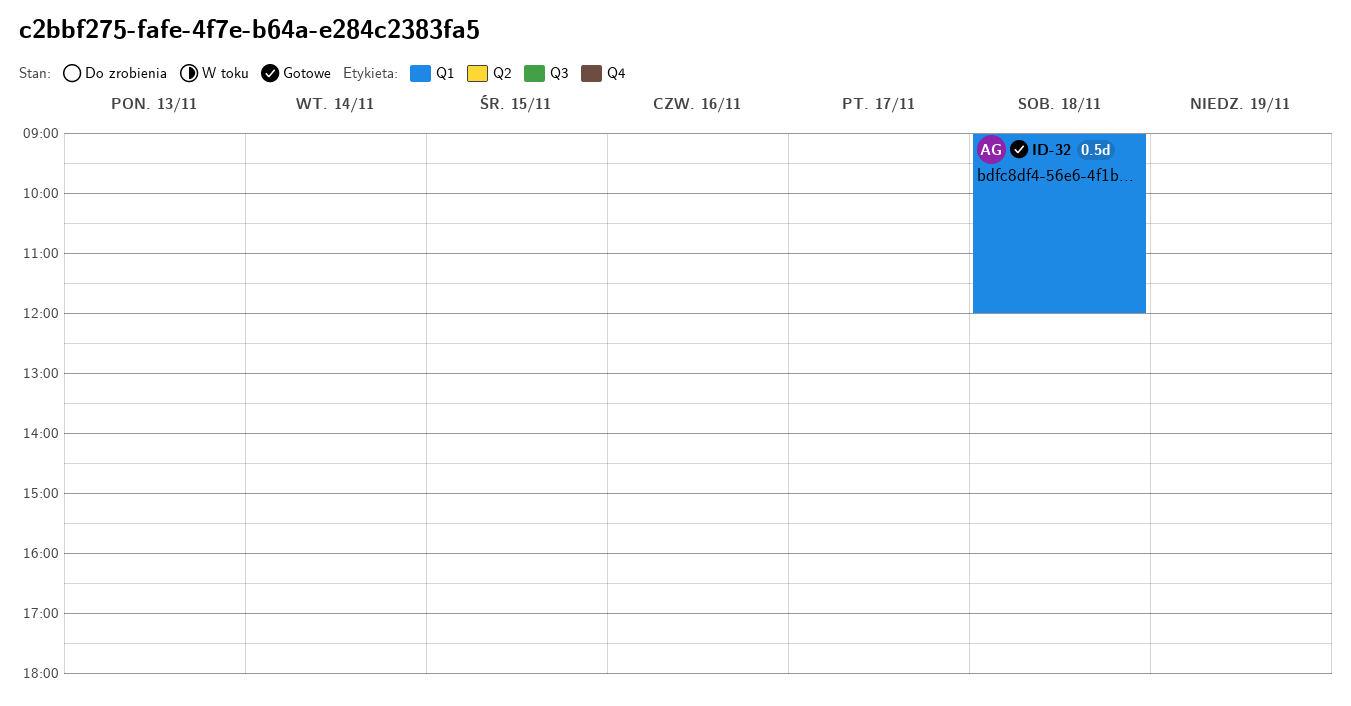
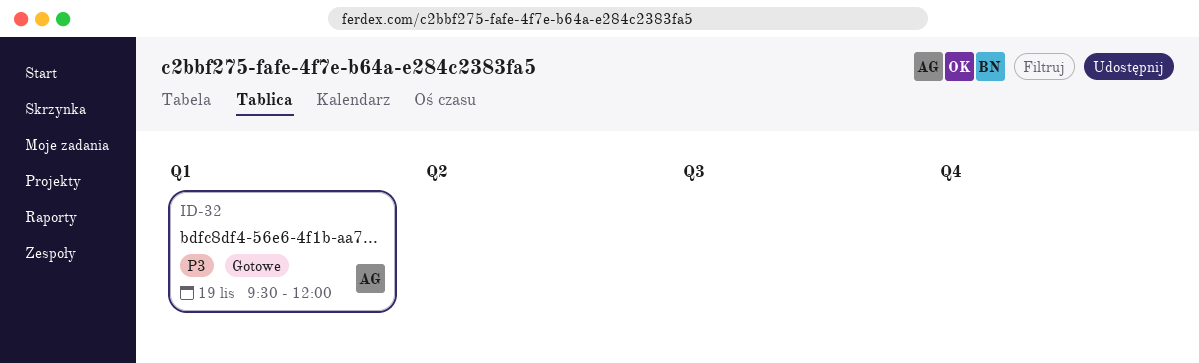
ID-32, day: Nov 18 -> Nov 19
ID-32, begins: 09:00 -> 09:30

